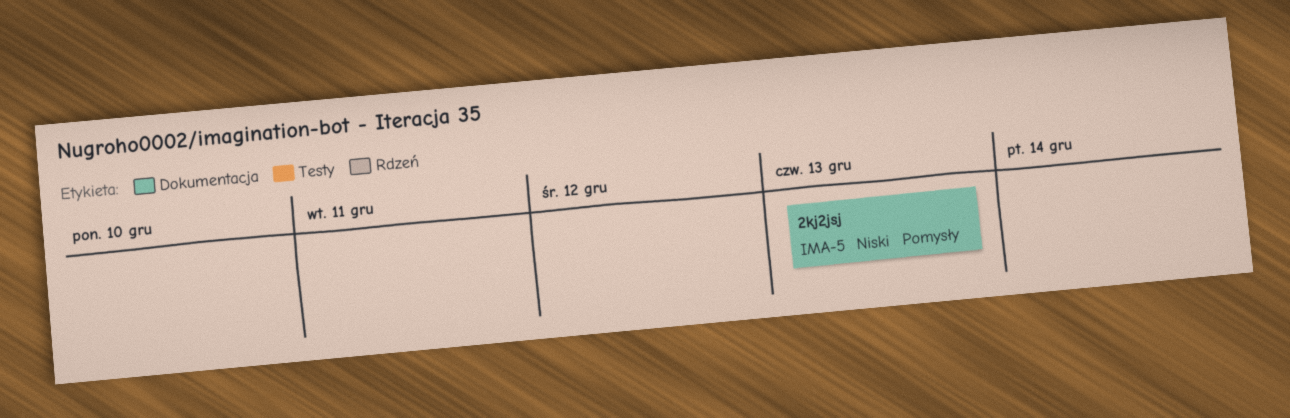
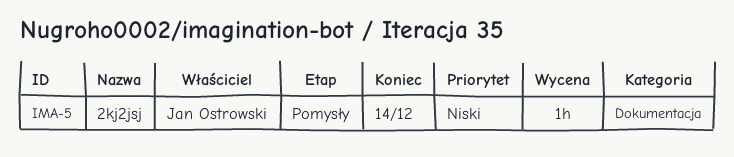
IMA-5, due: Dec 13 -> Dec 14

